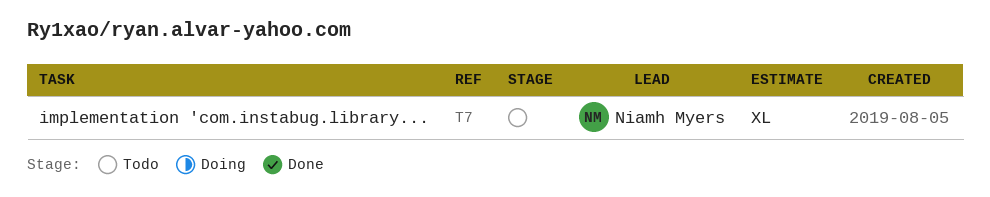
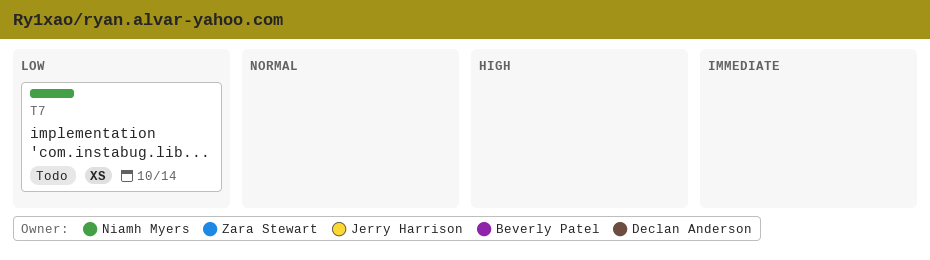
T7, estimate: XL -> XS

